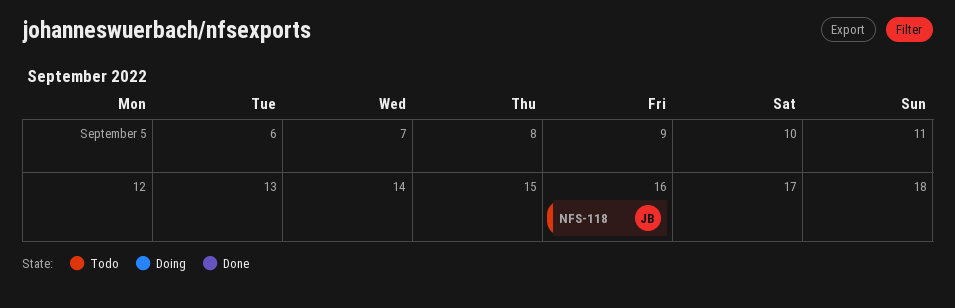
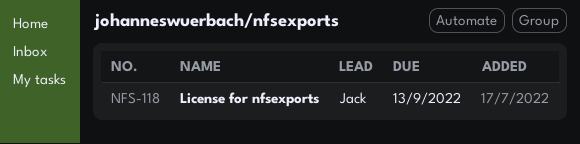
NFS-118, due: Sep 16 -> Sep 13

